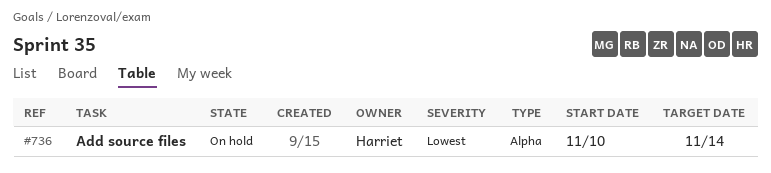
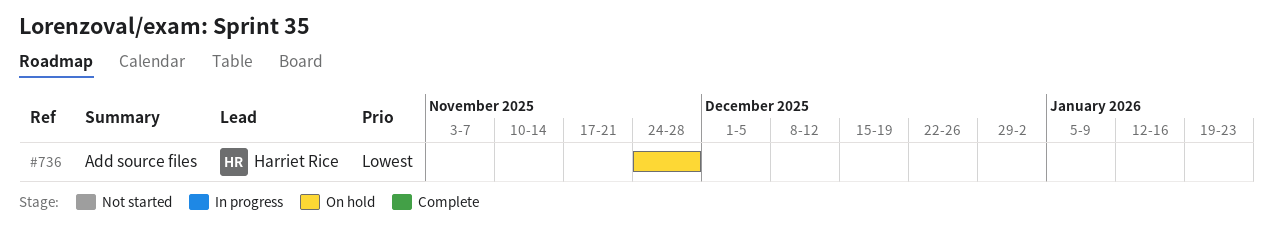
#736, start: Nov 10 -> Nov 24
#736, due: Nov 14 -> Nov 28

